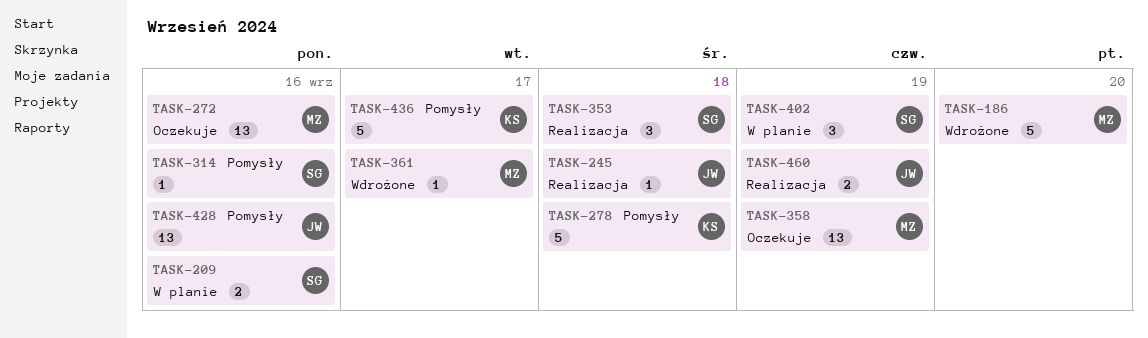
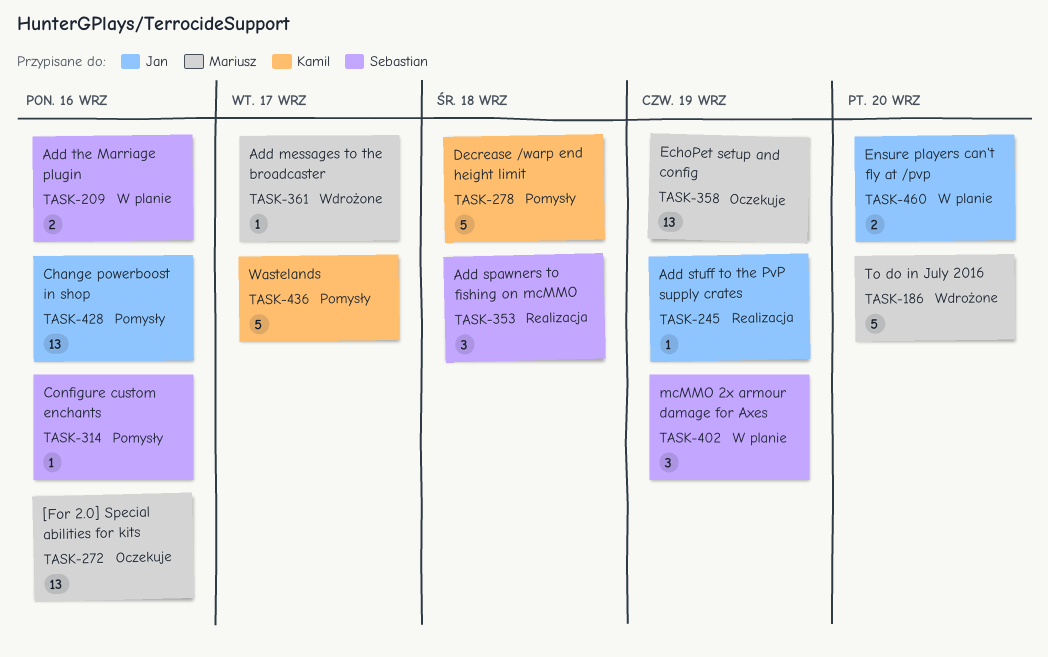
TASK-245, due: Sep 18 -> Sep 19
TASK-460, status: Realizacja -> W planie
TASK-460, due: Sep 19 -> Sep 20

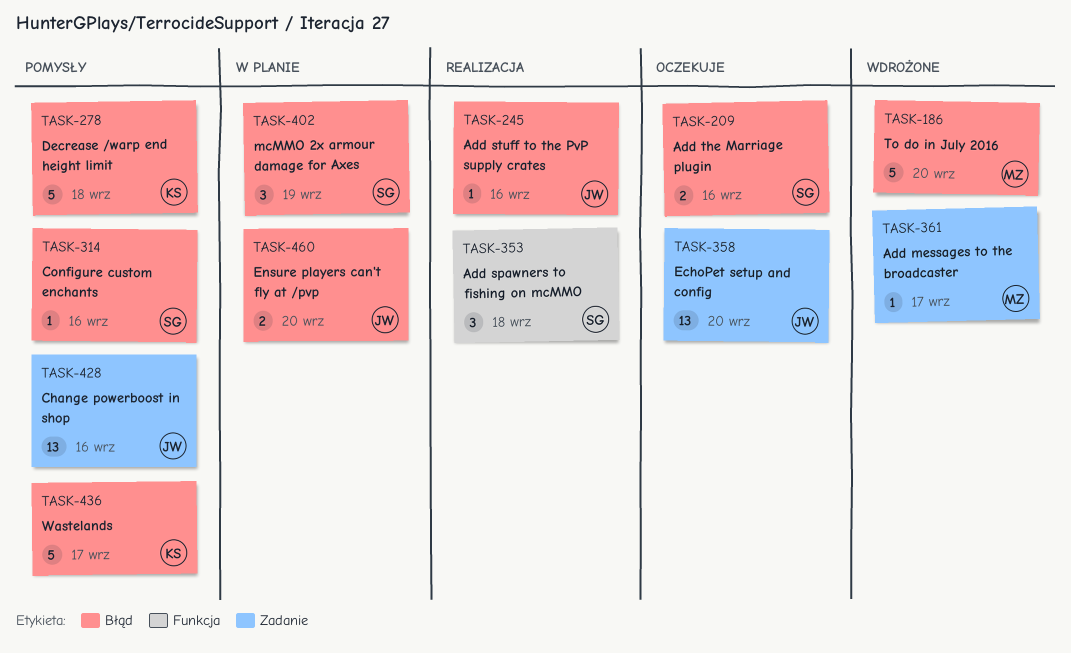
TASK-209, status: W planie -> Oczekuje
TASK-245, due: Sep 19 -> Sep 16
TASK-272: present -> none
TASK-358, owner: Mariusz -> Jan
TASK-358, due: Sep 19 -> Sep 20

